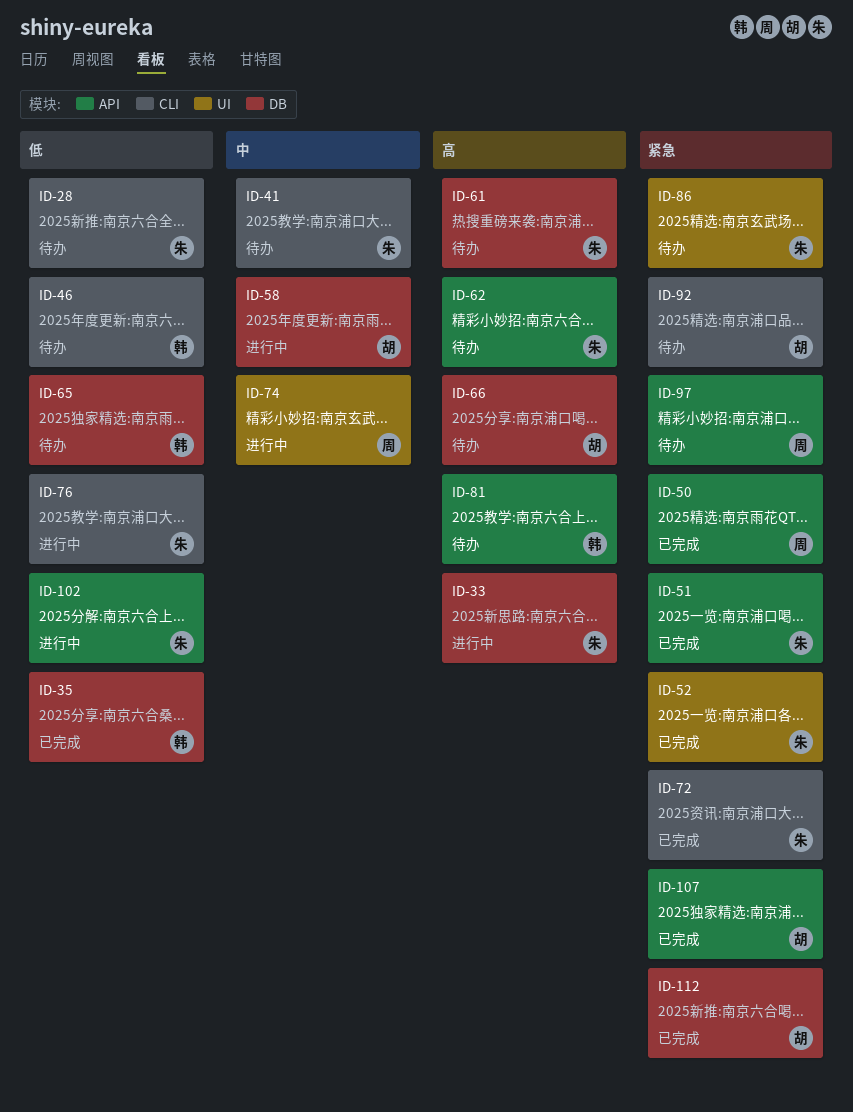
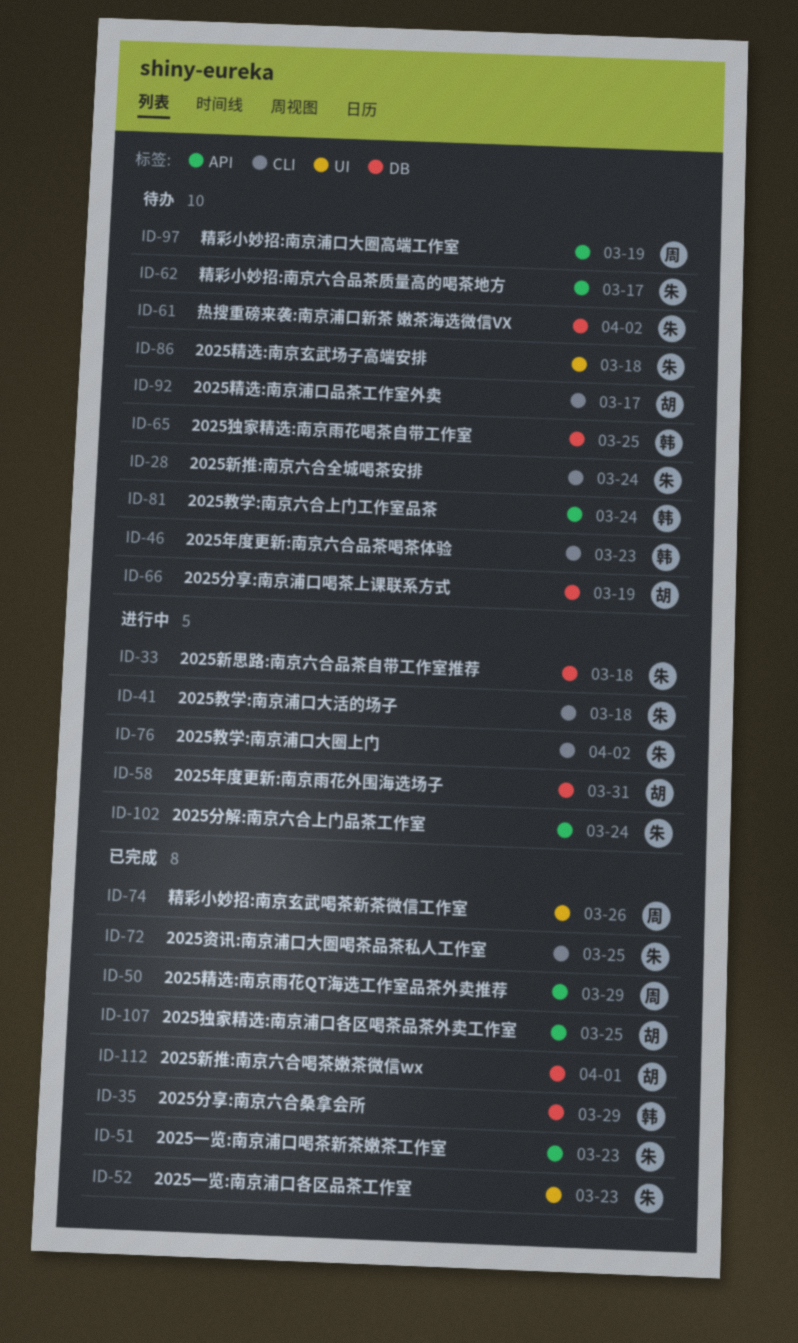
ID-41, status: 待办 -> 进行中
ID-74, status: 进行中 -> 已完成

